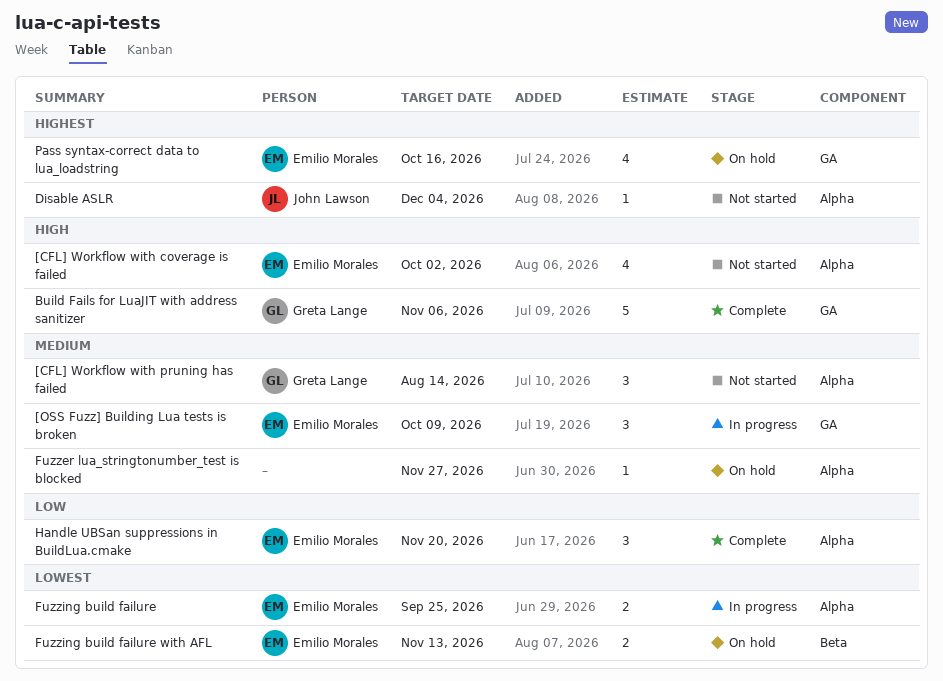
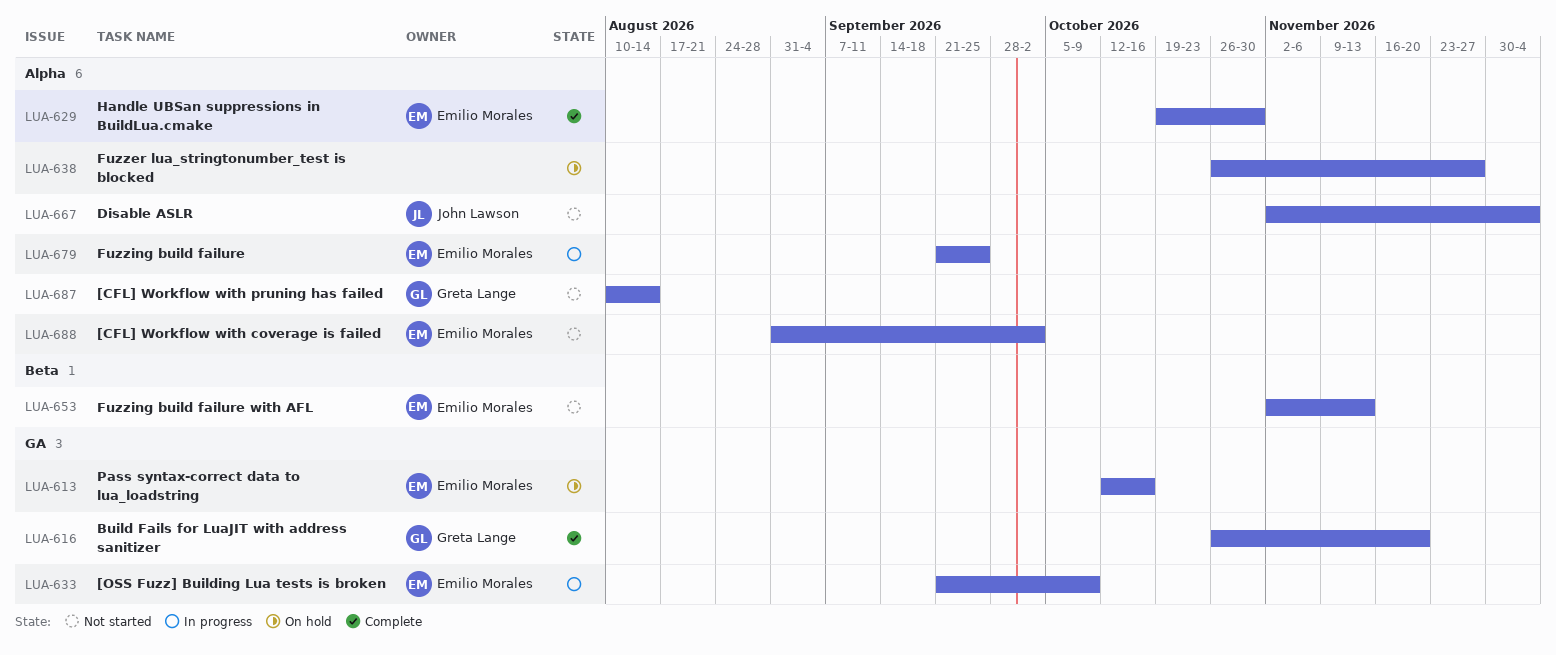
Build Fails for LuaJIT with address sanitizer, due: Nov 6 -> Nov 20
Fuzzing build failure with AFL, status: On hold -> Not started
Handle UBSan suppressions in BuildLua.cmake, due: Nov 20 -> Oct 30

